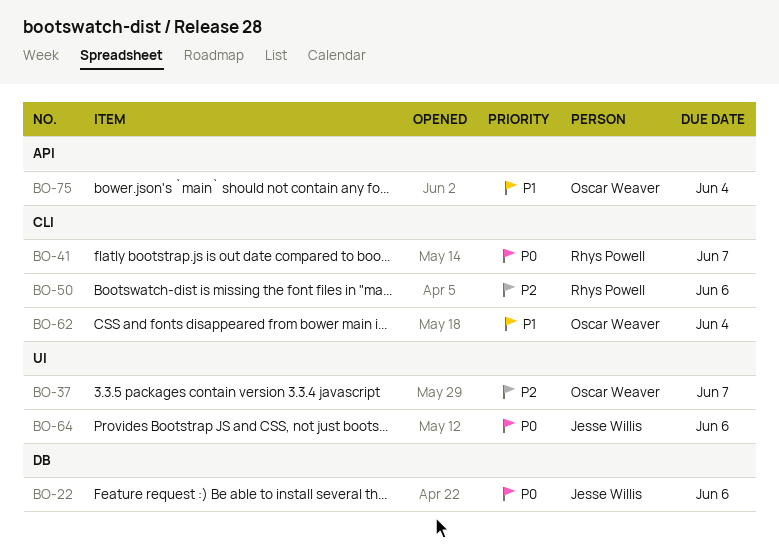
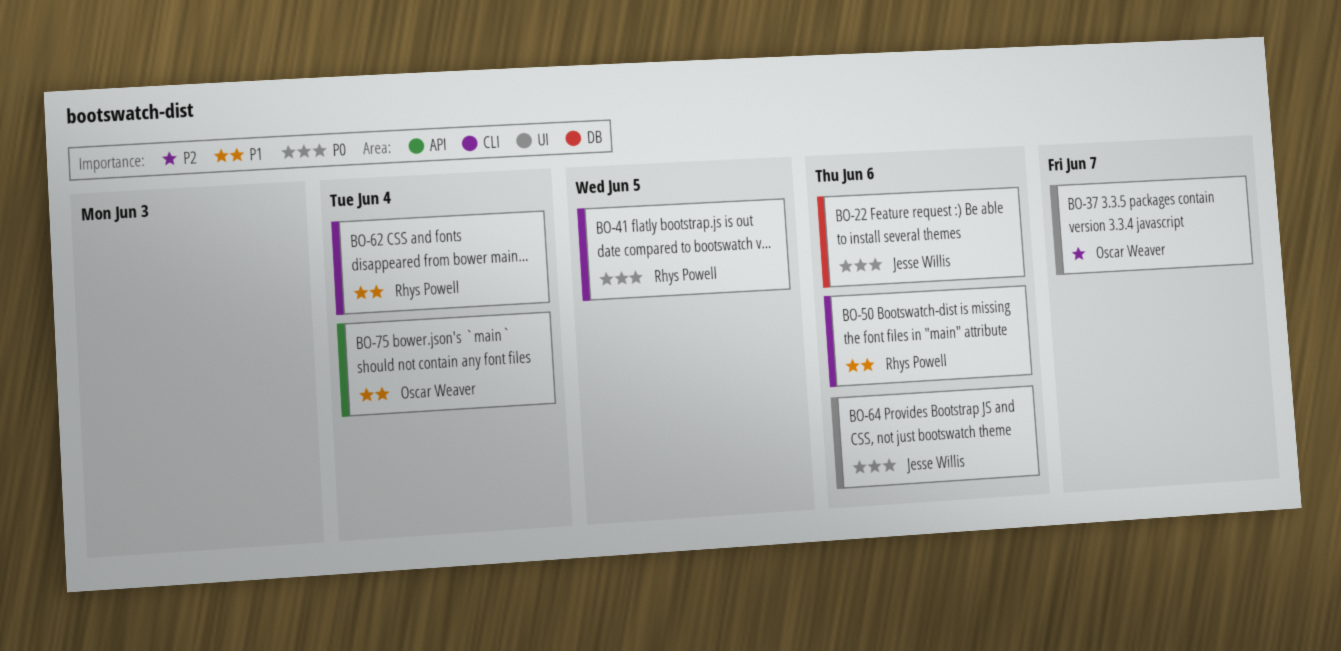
BO-41, due: Jun 7 -> Jun 5
BO-50, priority: P2 -> P1
BO-62, owner: Oscar Weaver -> Rhys Powell

